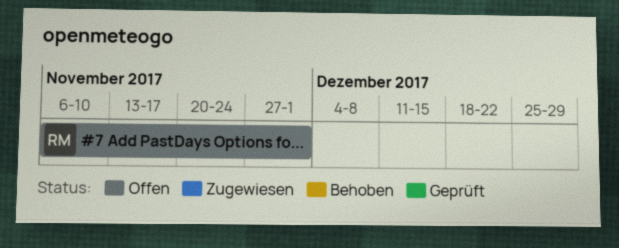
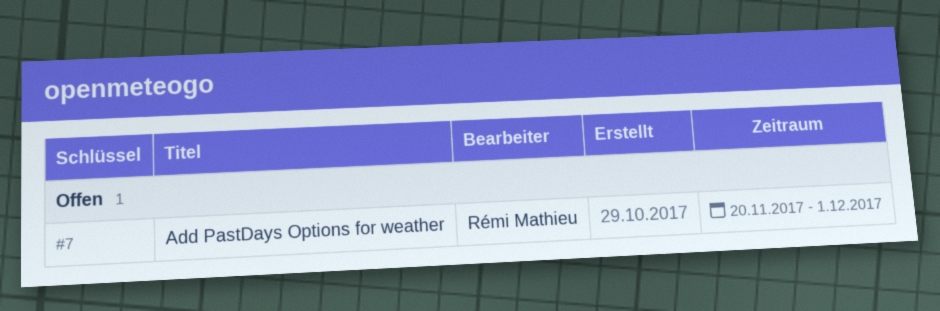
#7, start: Nov 6 -> Nov 20

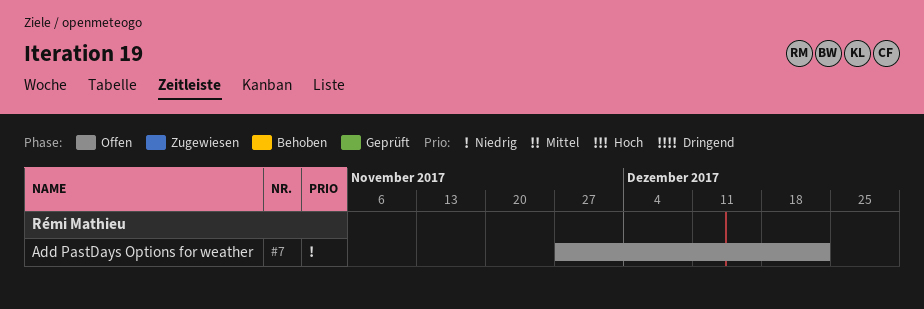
#7, start: Nov 20 -> Nov 27
#7, due: Dec 1 -> Dec 22

